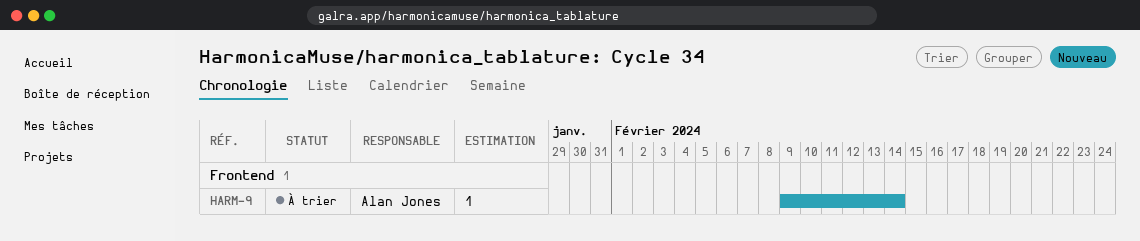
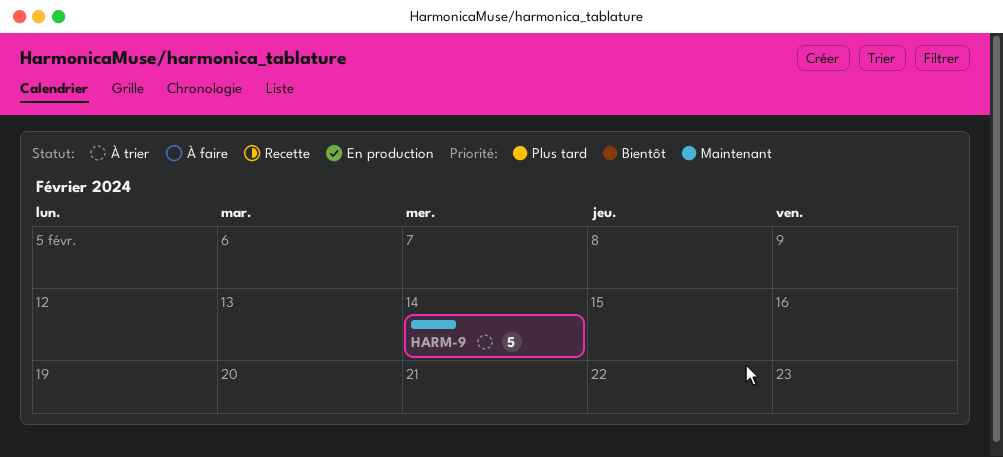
HARM-9, estimate: 1 -> 5

